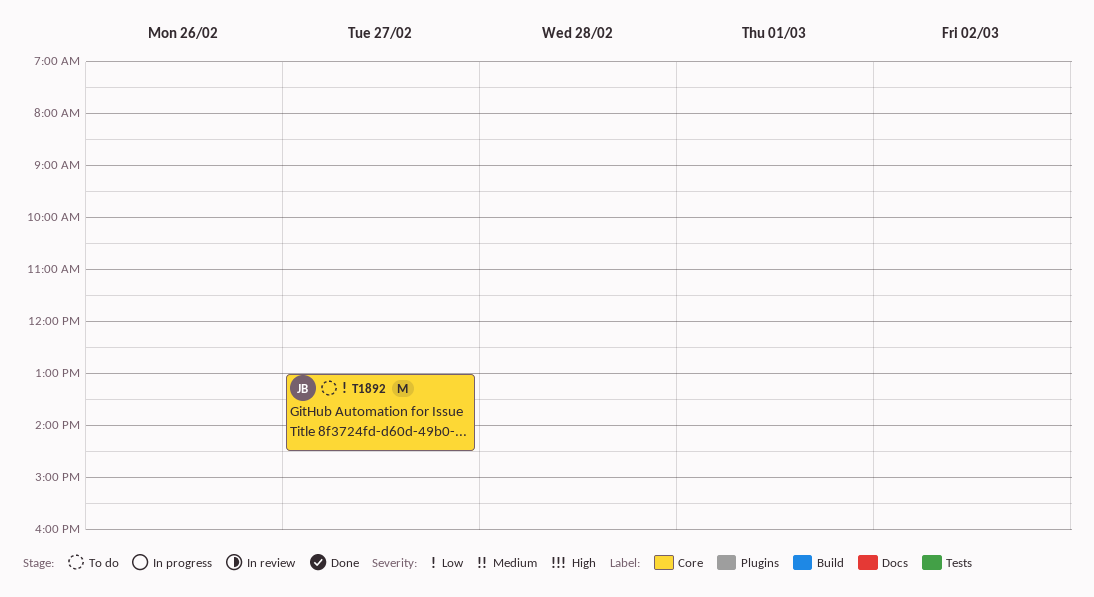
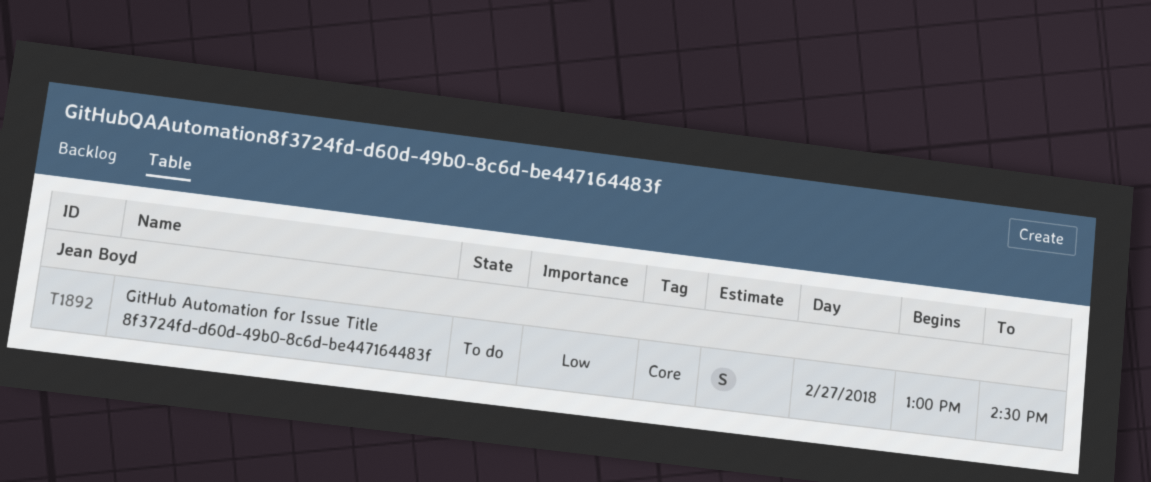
T1892, estimate: M -> S

